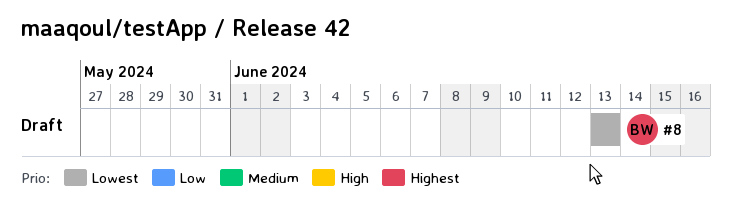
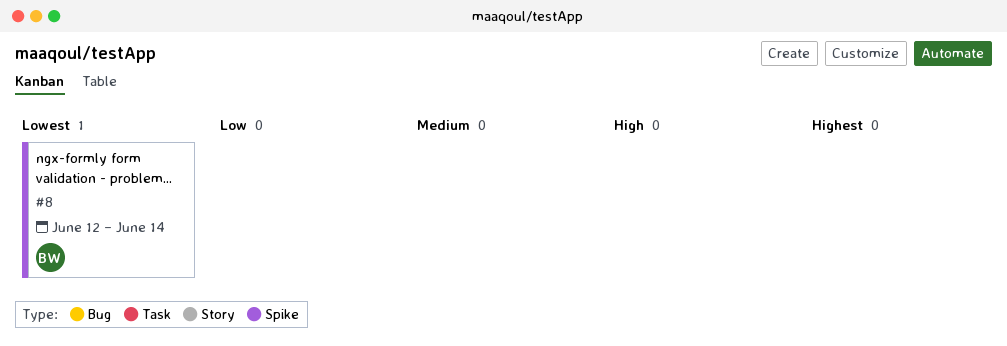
#8, start: Jun 13 -> Jun 12
#8, due: Jun 13 -> Jun 14

